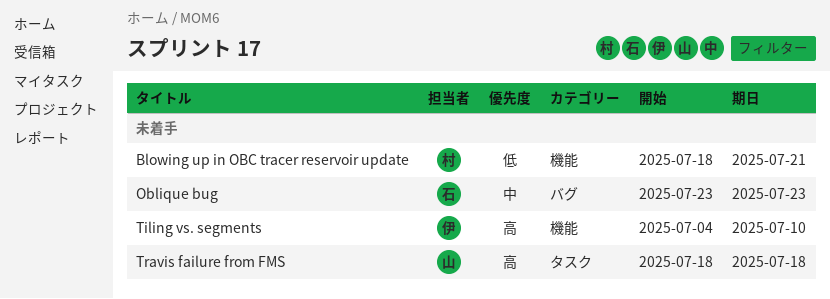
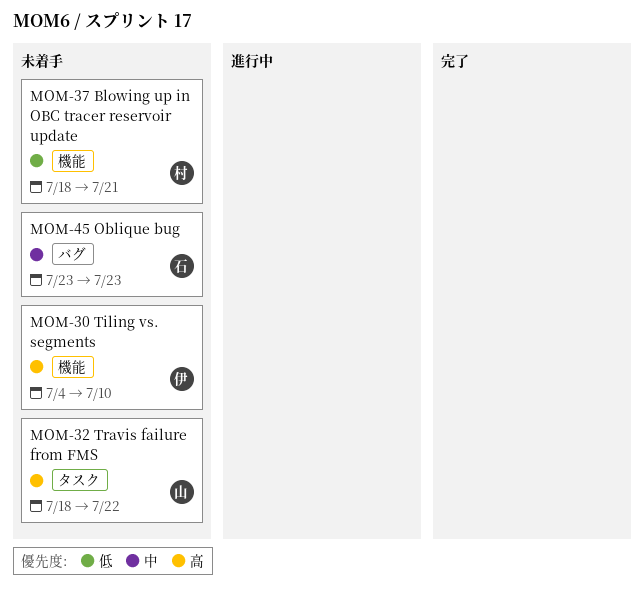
Travis failure from FMS, due: Jul 18 -> Jul 22

